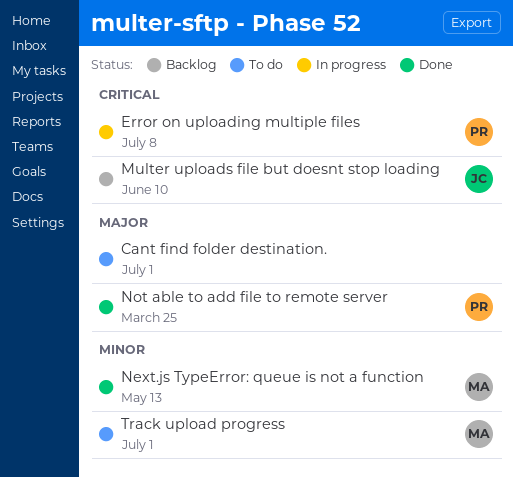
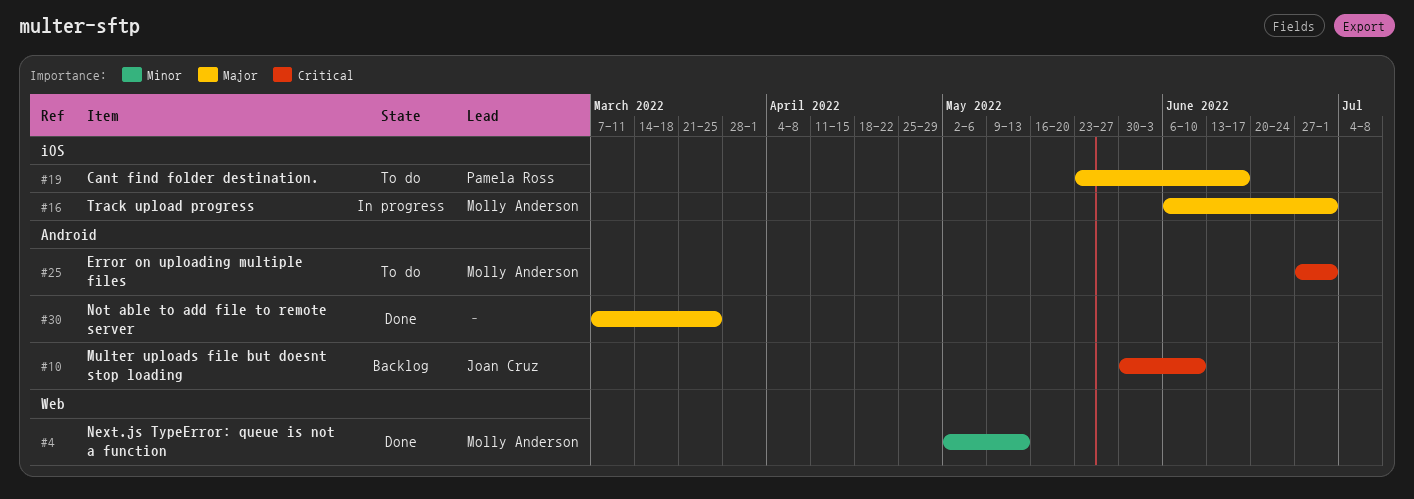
Cant find folder destination., owner: none -> Pamela Ross
Cant find folder destination., due: Jul 1 -> Jun 17
Error on uploading multiple files, status: In progress -> To do
Error on uploading multiple files, owner: Pamela Ross -> Molly Anderson
Error on uploading multiple files, due: Jul 8 -> Jul 1
Not able to add file to remote server, owner: Pamela Ross -> none
Track upload progress, status: To do -> In progress
Track upload progress, priority: Minor -> Major

